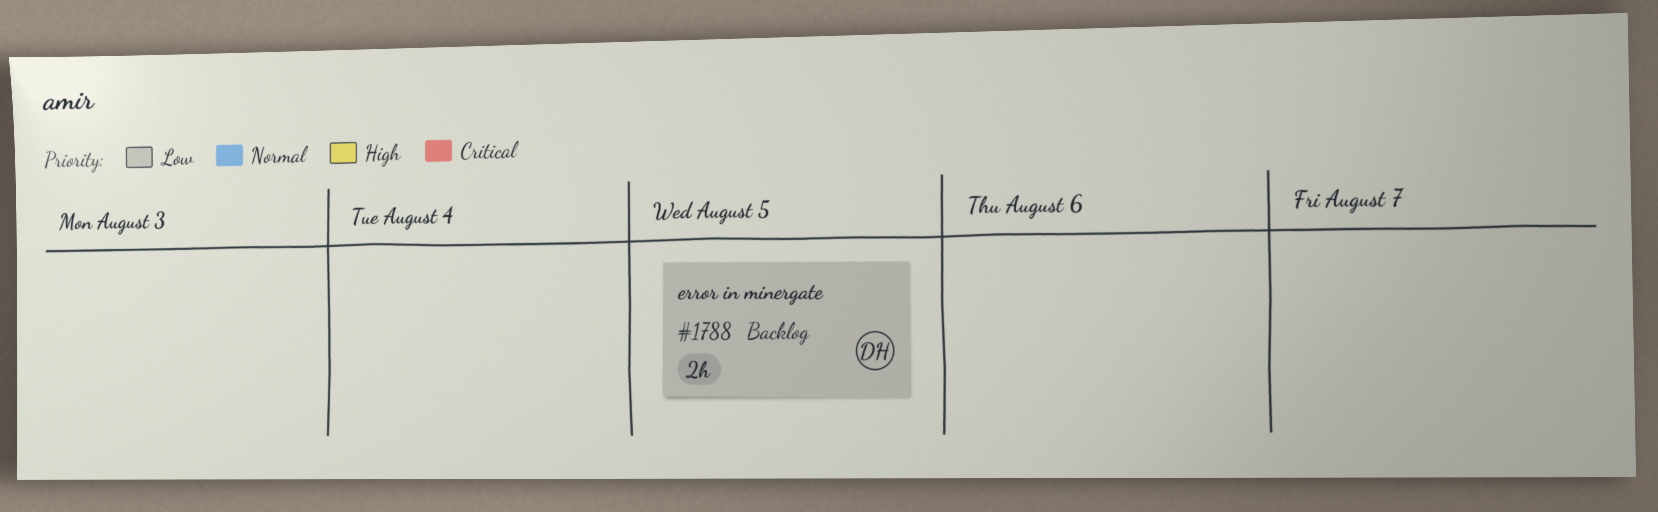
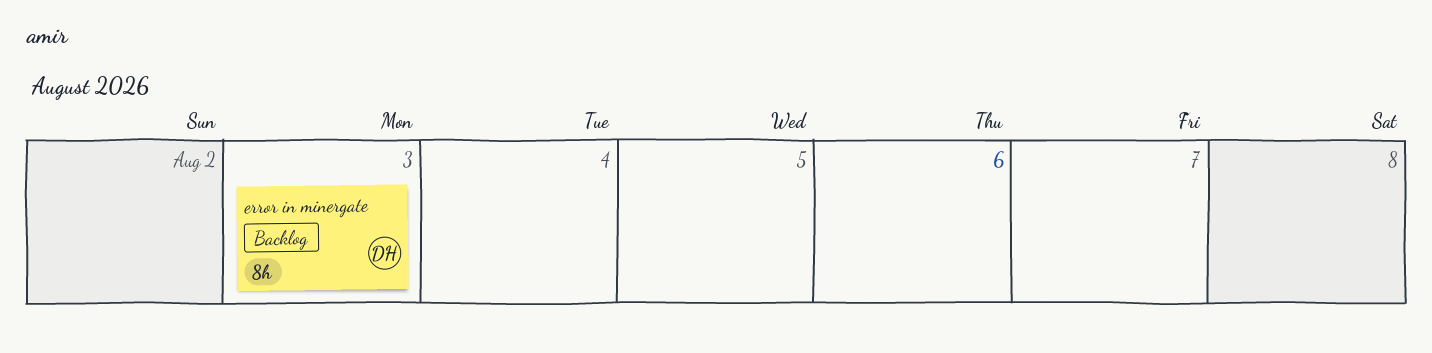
error in minergate, estimate: 2h -> 8h
error in minergate, due: Aug 5 -> Aug 3

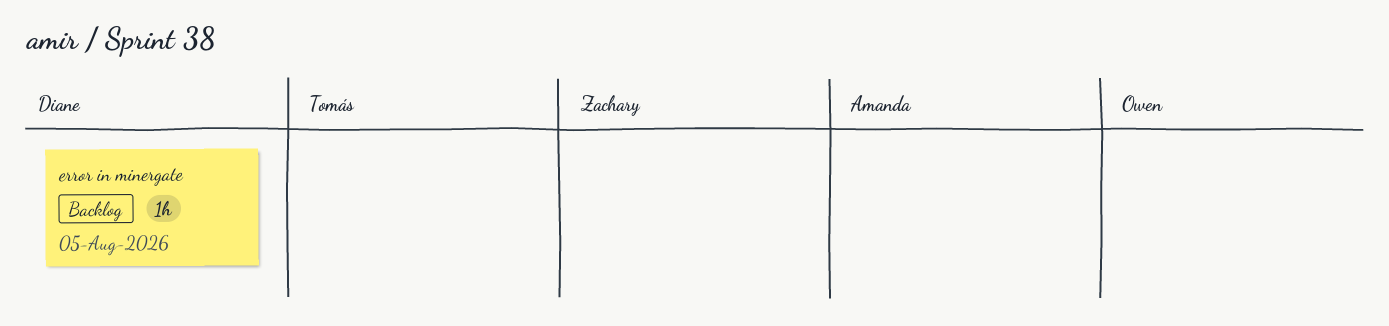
error in minergate, estimate: 8h -> 1h
error in minergate, due: Aug 3 -> Aug 5

